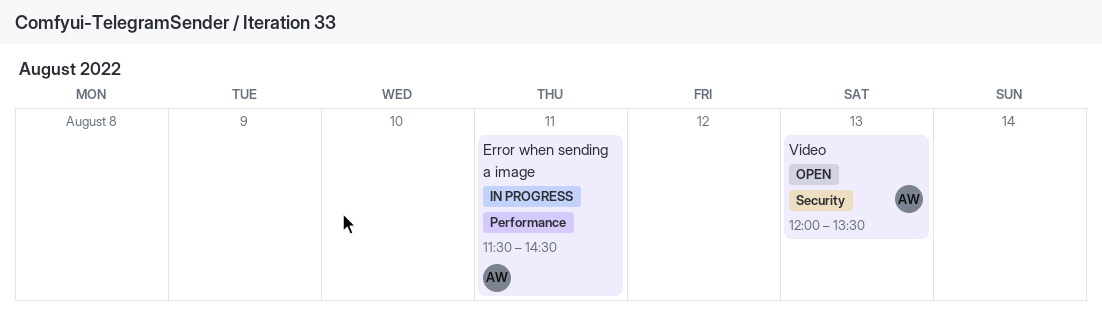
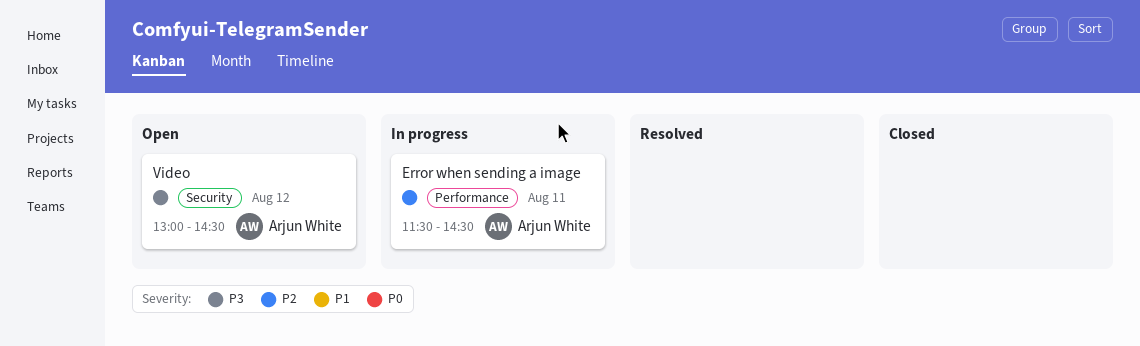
Video, day: Aug 13 -> Aug 12
Video, begins: 12:00 -> 13:00
Video, ends: 13:30 -> 14:30

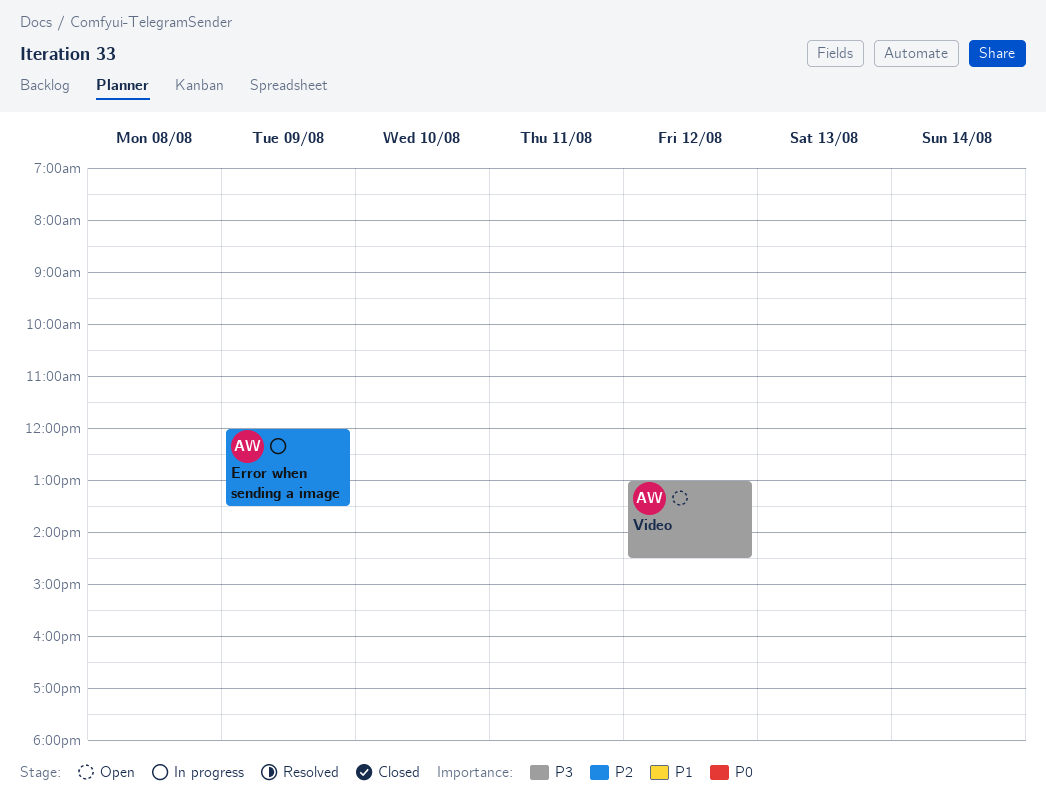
Error when sending a image, day: Aug 11 -> Aug 9
Error when sending a image, begins: 11:30 -> 12:00
Error when sending a image, ends: 14:30 -> 13:30

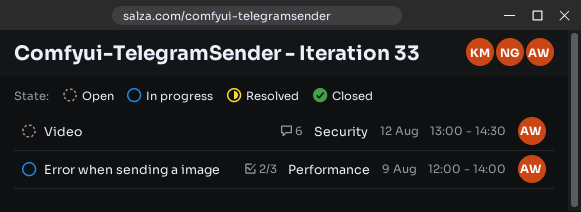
Error when sending a image, ends: 13:30 -> 14:00

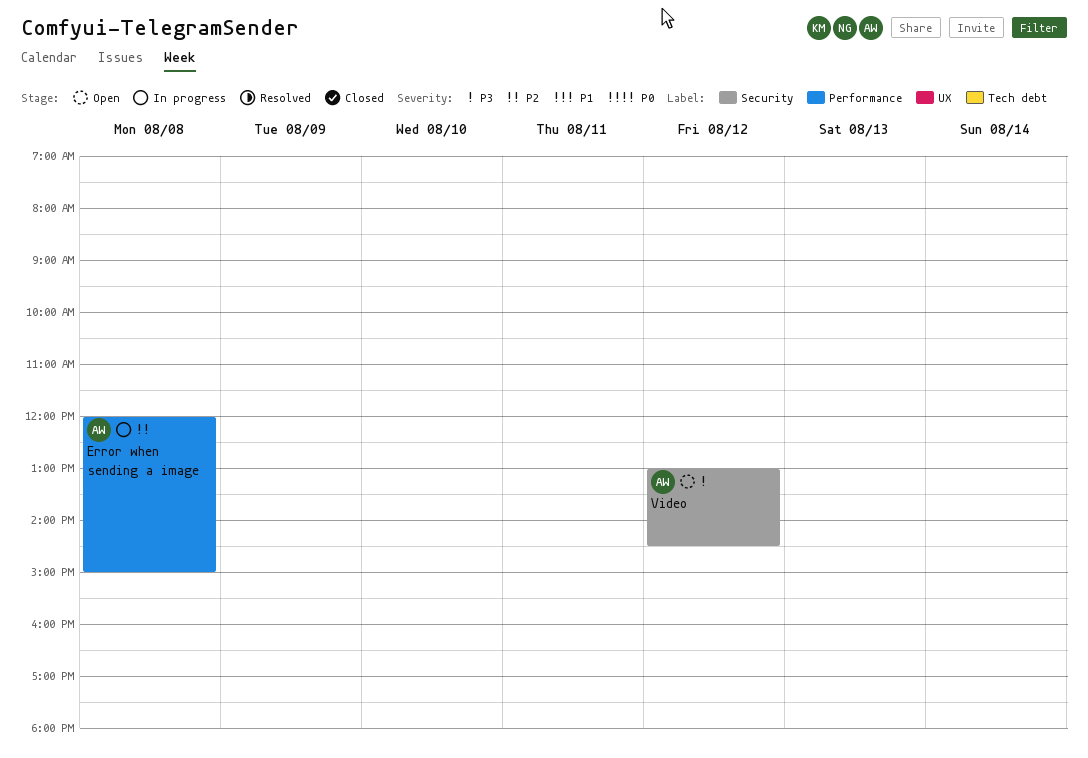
Error when sending a image, day: Aug 9 -> Aug 8
Error when sending a image, ends: 14:00 -> 15:00

